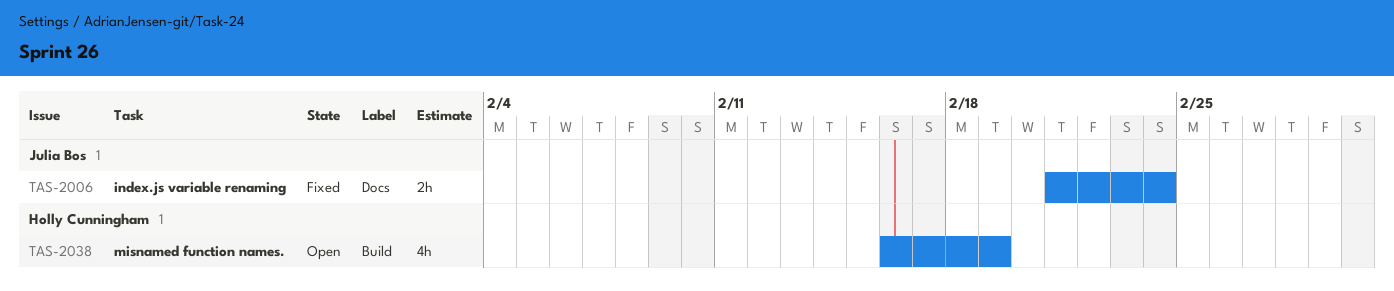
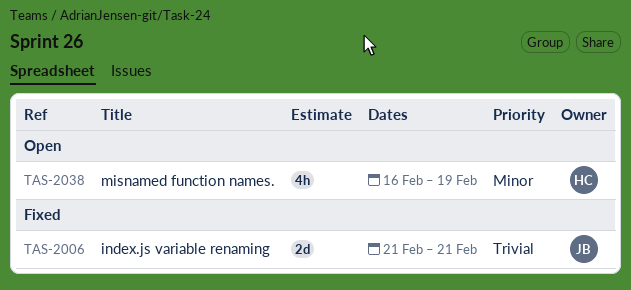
TAS-2006, estimate: 2h -> 2d
TAS-2006, due: Feb 24 -> Feb 21

